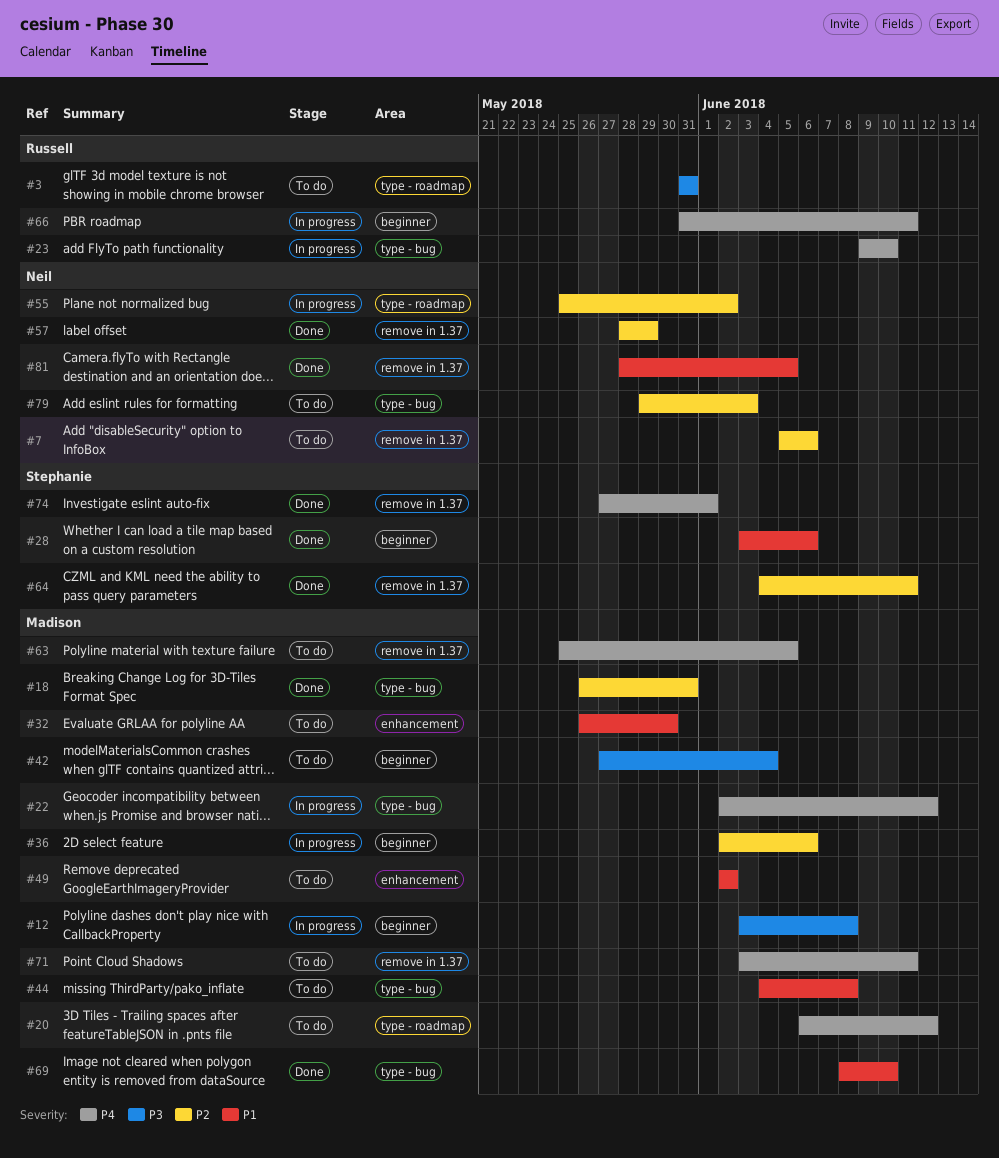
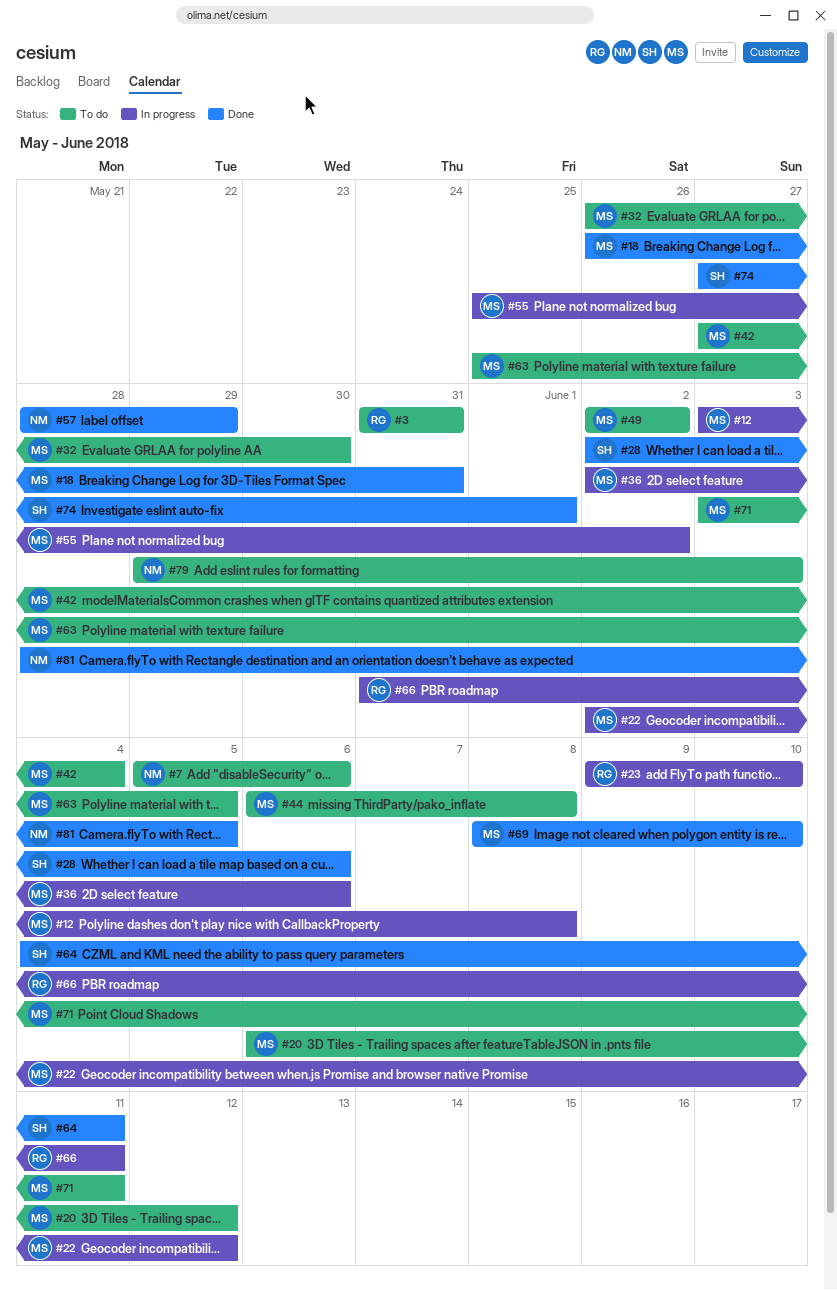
#28, start: Jun 3 -> Jun 2
#44, start: Jun 4 -> Jun 6
#55, owner: Neil -> Madison

